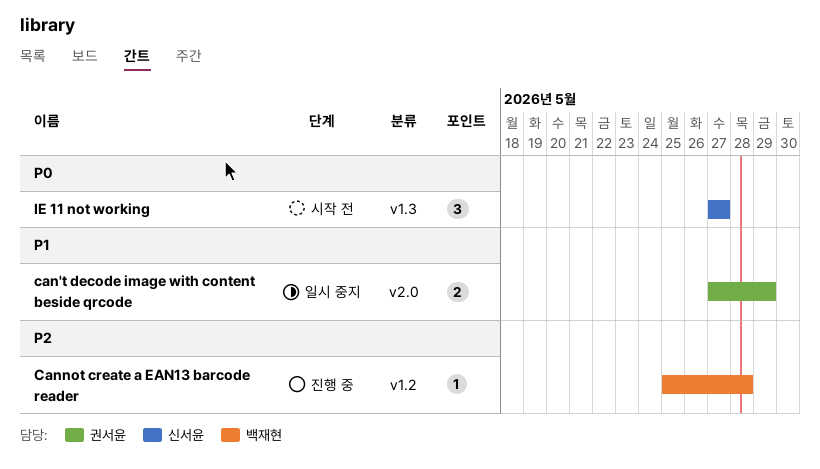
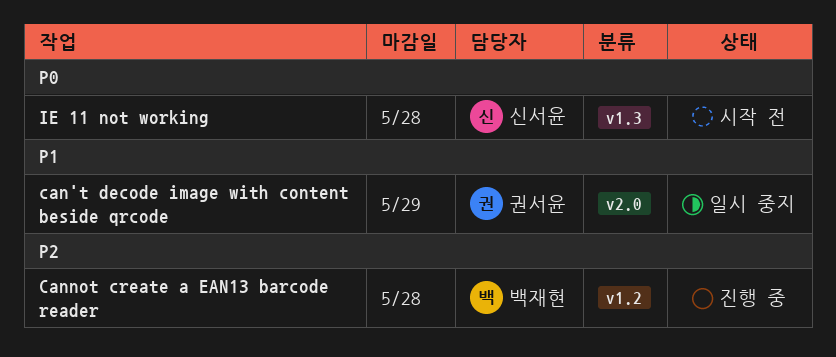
IE 11 not working, due: May 27 -> May 28

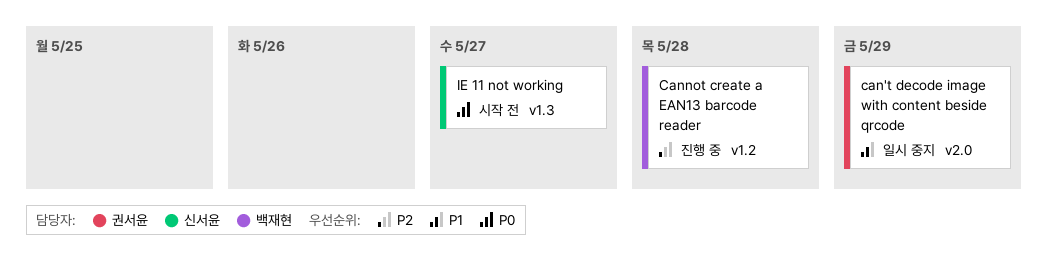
IE 11 not working, due: May 28 -> May 27

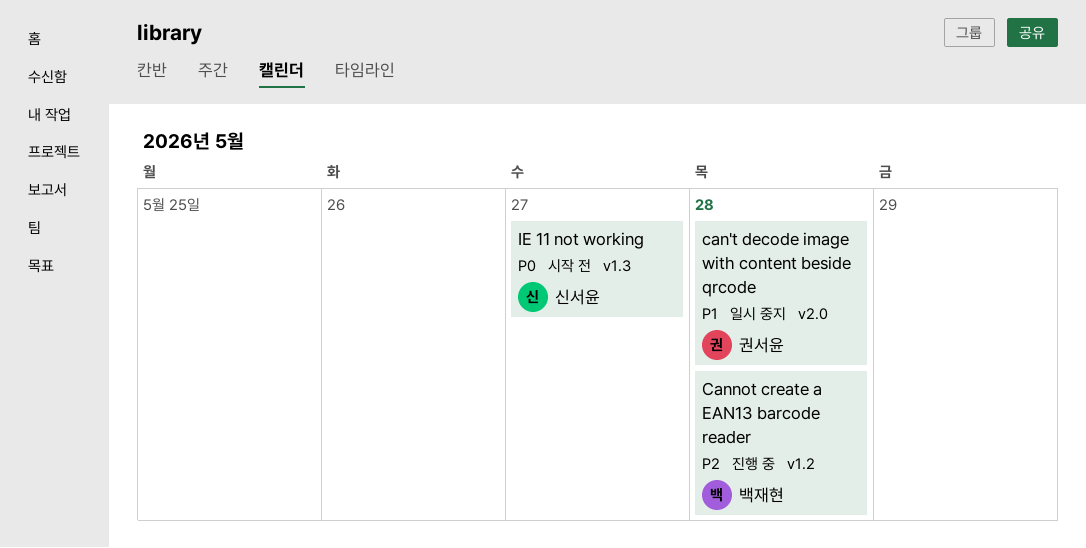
can't decode image with content beside qrcode, due: May 29 -> May 28

